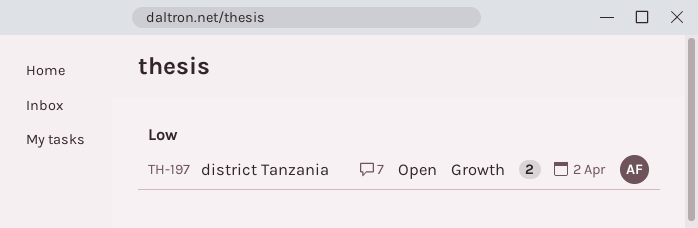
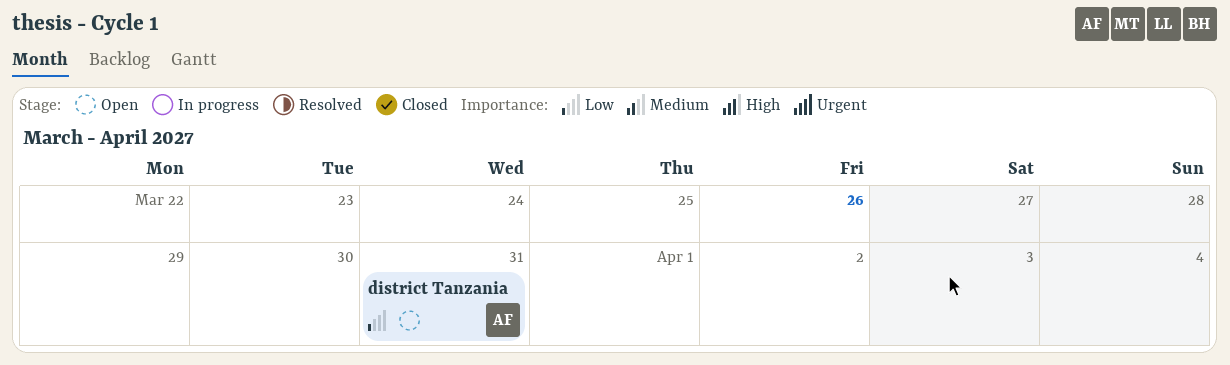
district Tanzania, due: Apr 2 -> Mar 31

